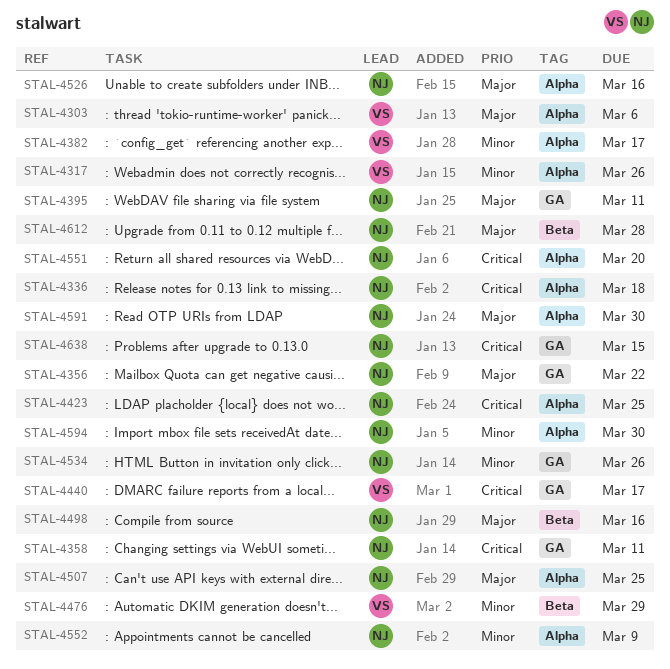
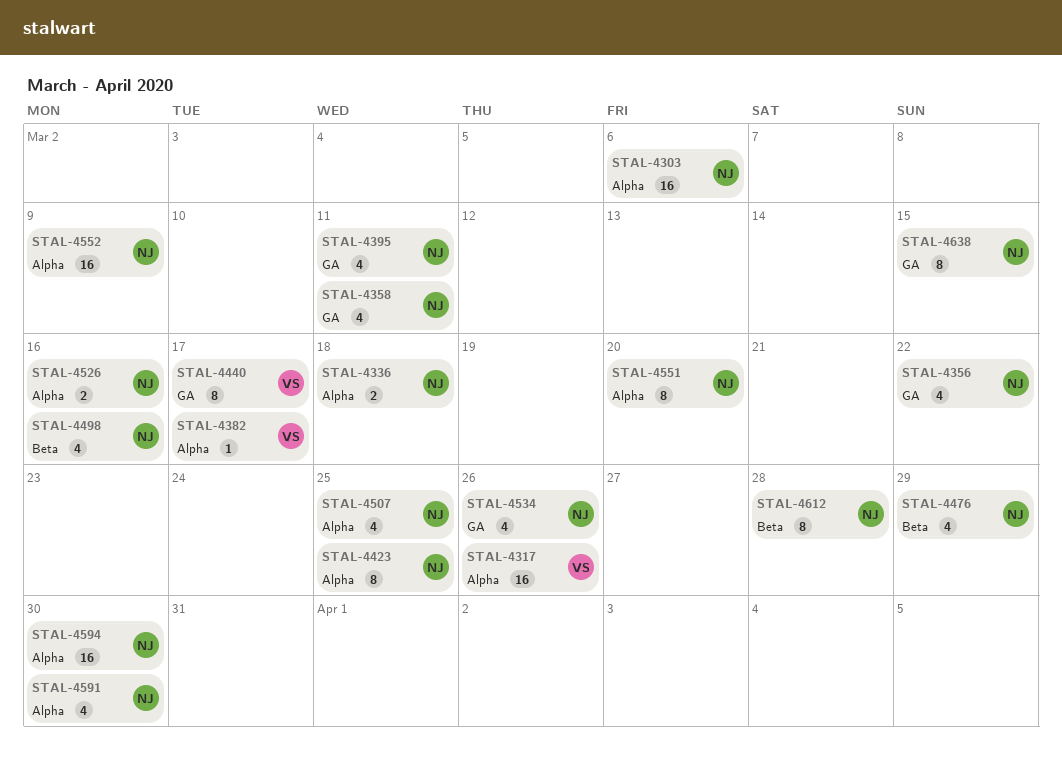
STAL-4303, owner: VS -> NJ
STAL-4476, owner: VS -> NJ

